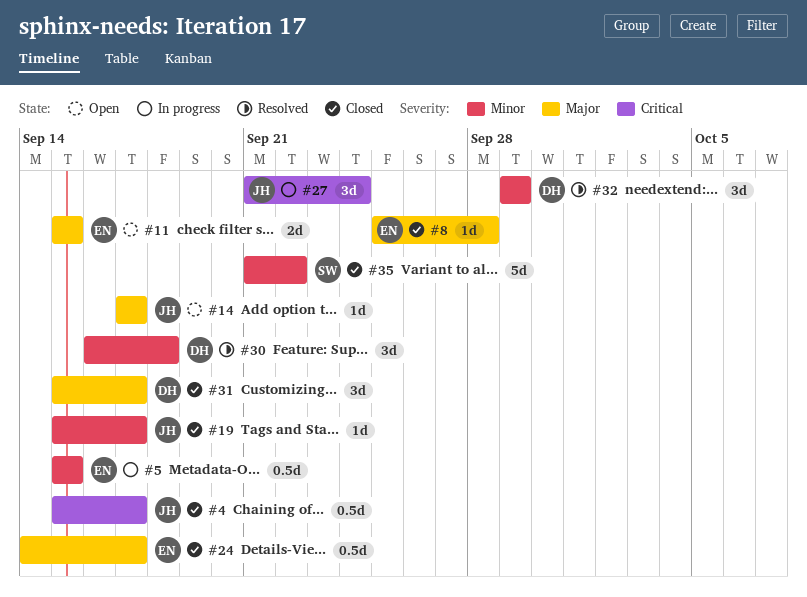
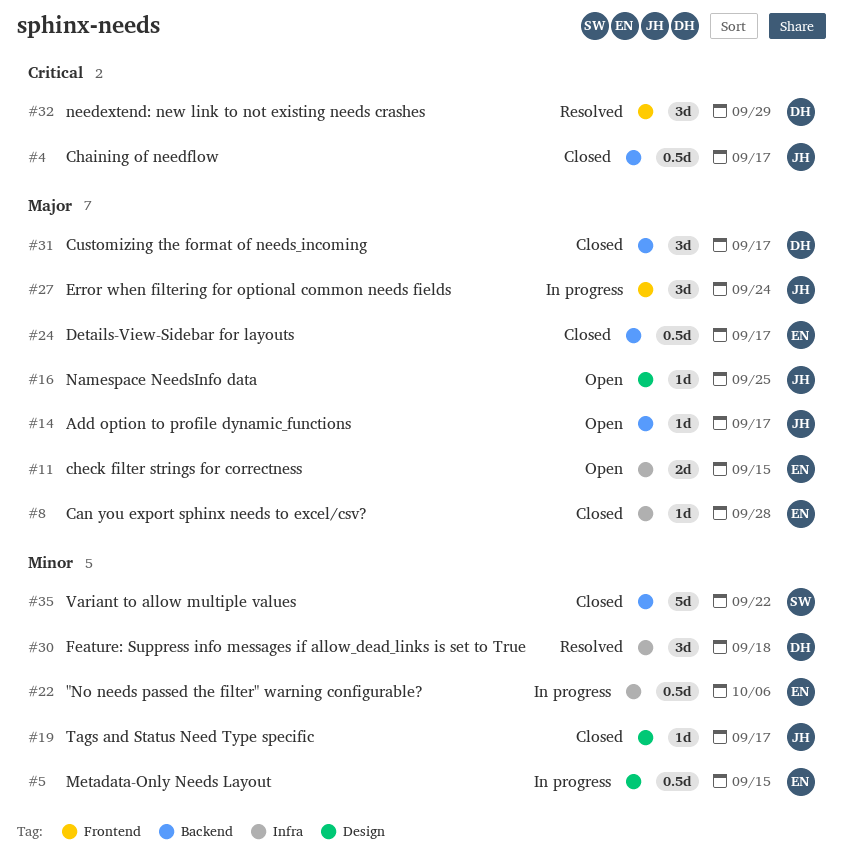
#16: none -> present
#22: none -> present
#27, priority: Critical -> Major
#32, priority: Minor -> Critical

